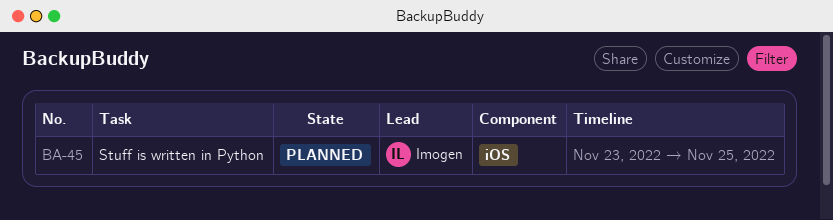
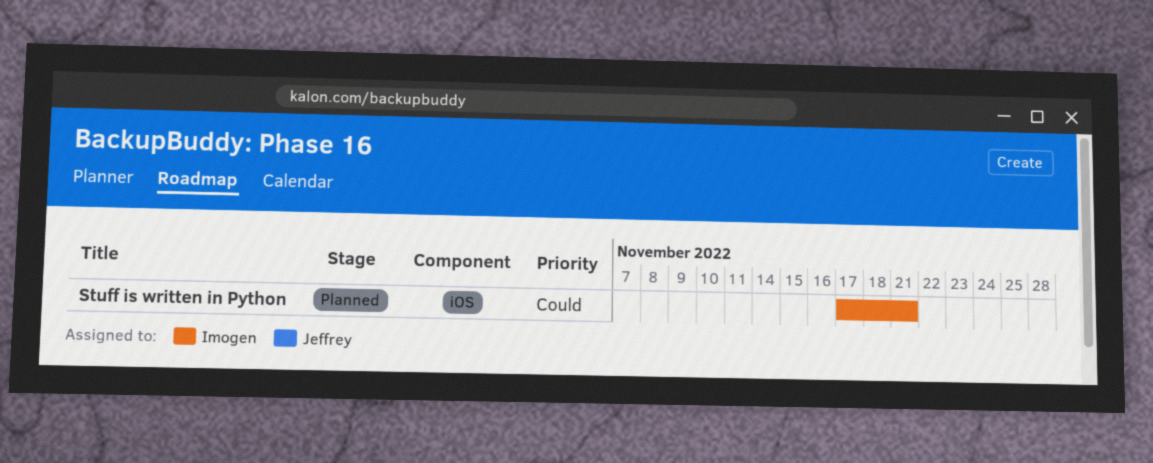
Stuff is written in Python, start: Nov 23 -> Nov 17
Stuff is written in Python, due: Nov 25 -> Nov 21

